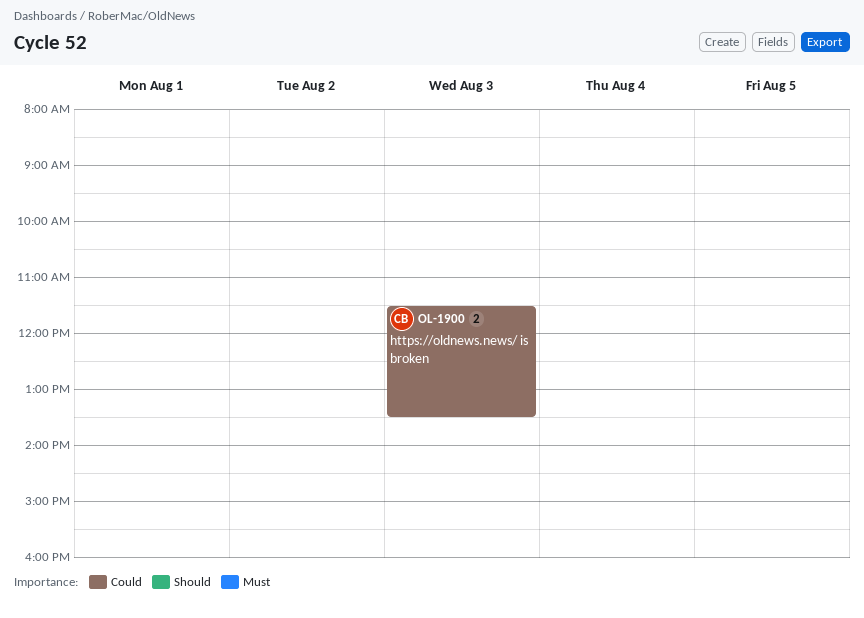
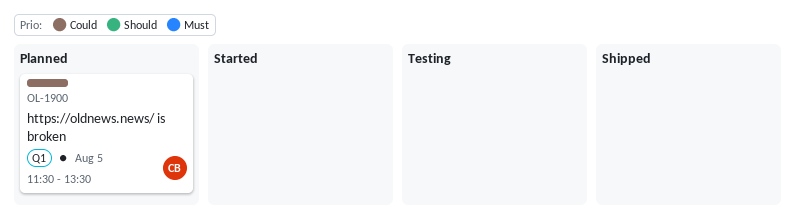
OL-1900, estimate: 2 -> 1
OL-1900, day: Aug 3 -> Aug 5

